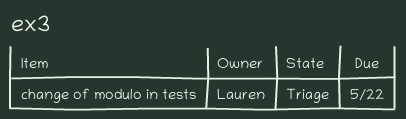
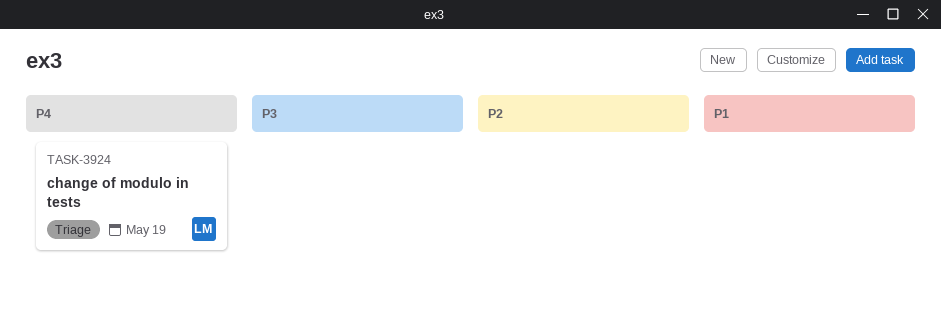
change of modulo in tests, due: May 22 -> May 19

